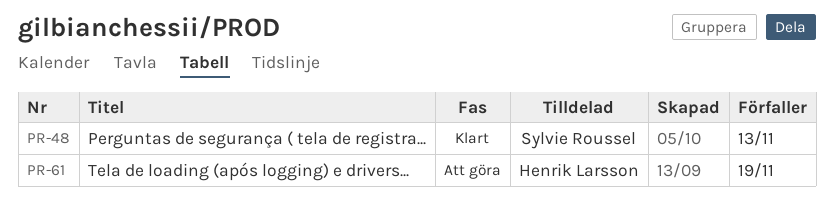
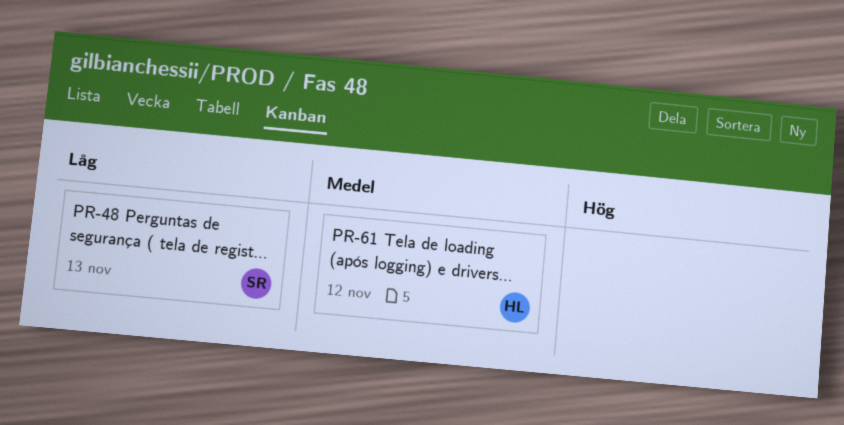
PR-61, due: Nov 19 -> Nov 12

